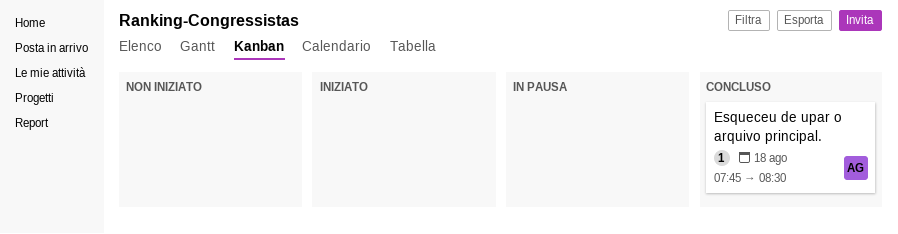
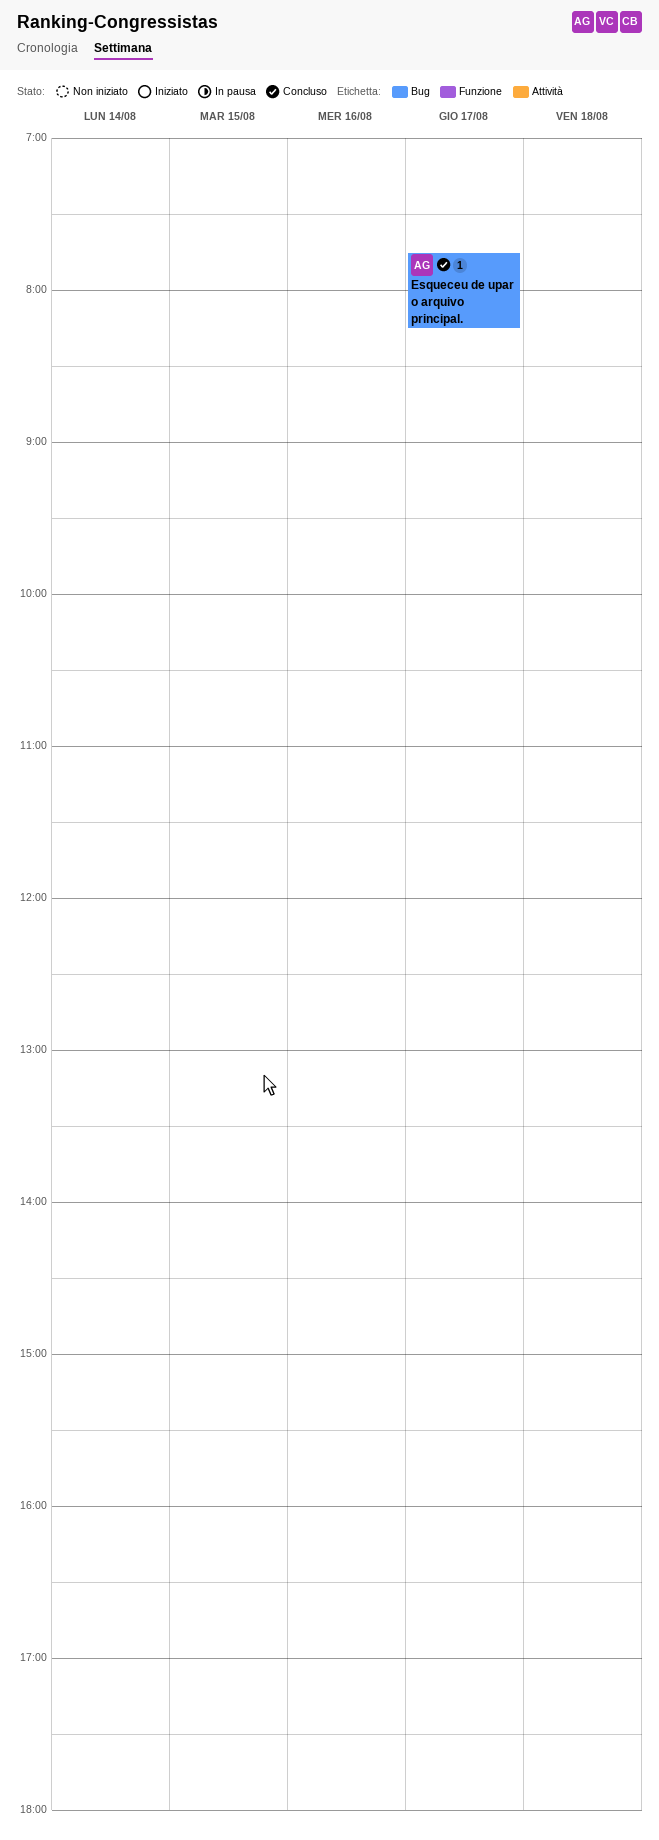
Esqueceu de upar o arquivo principal., day: Aug 18 -> Aug 17
Esqueceu de upar o arquivo principal., ends: 08:30 -> 08:15

